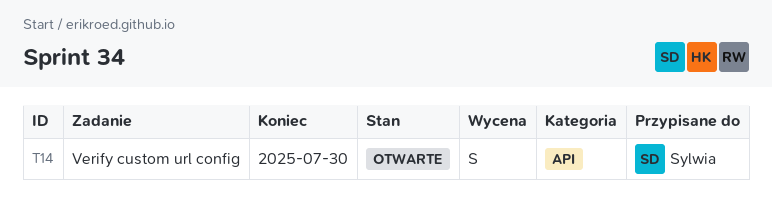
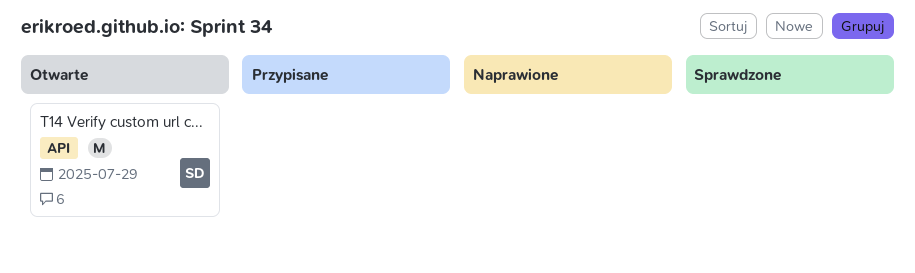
T14, estimate: S -> M
T14, due: Jul 30 -> Jul 29

